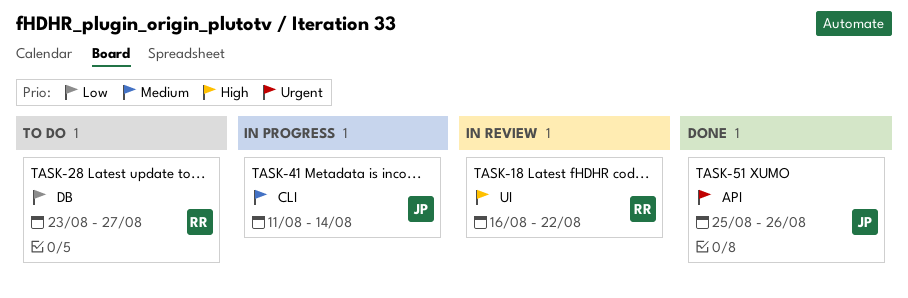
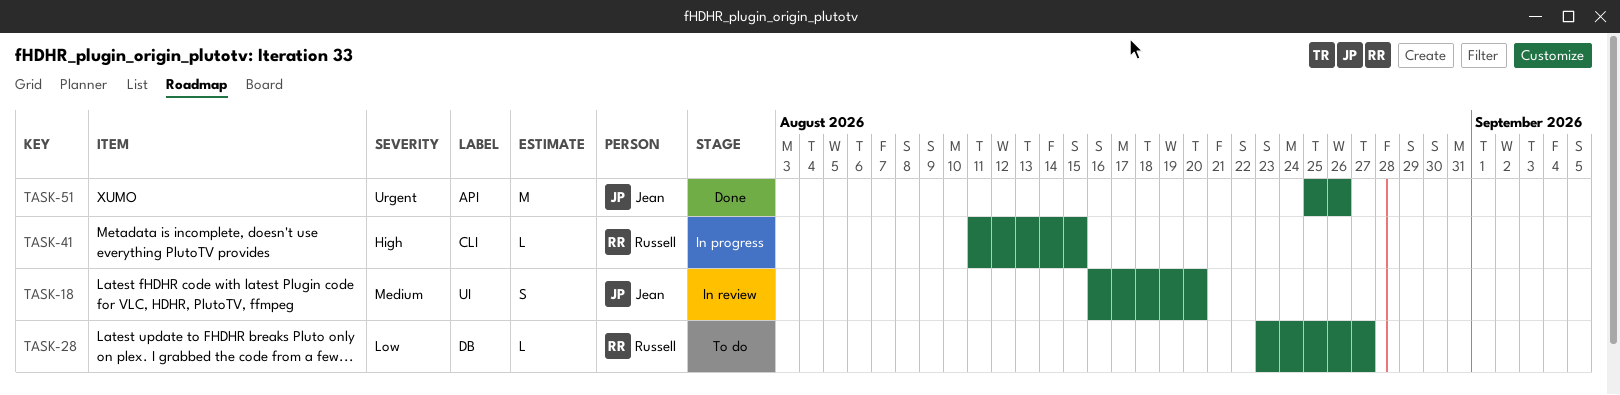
TASK-18, owner: Russell -> Jean
TASK-18, priority: High -> Medium
TASK-18, due: Aug 22 -> Aug 20
TASK-41, owner: Jean -> Russell
TASK-41, priority: Medium -> High
TASK-41, due: Aug 14 -> Aug 15

